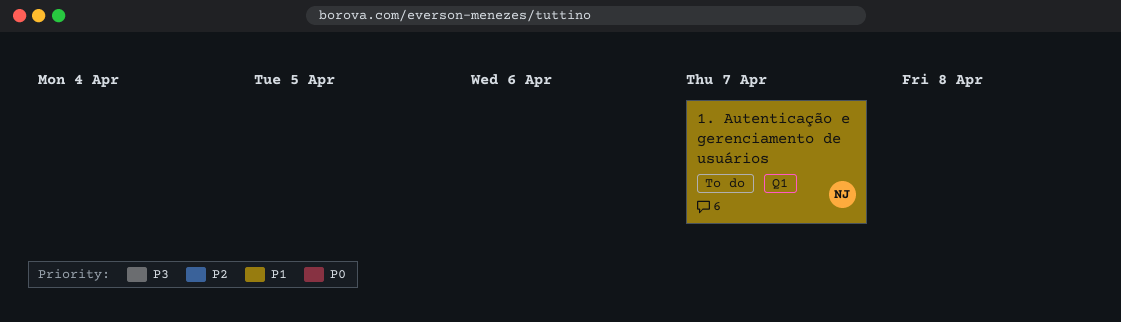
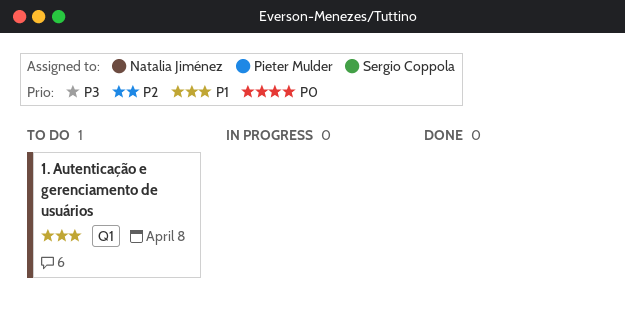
1. Autenticação e gerenciamento de usuários, due: Apr 7 -> Apr 8

